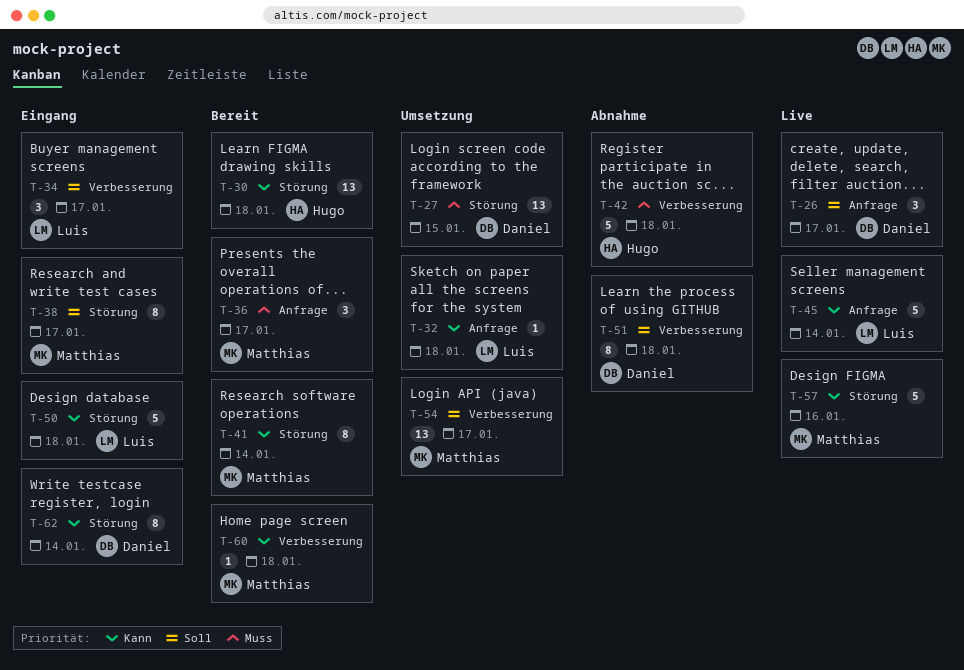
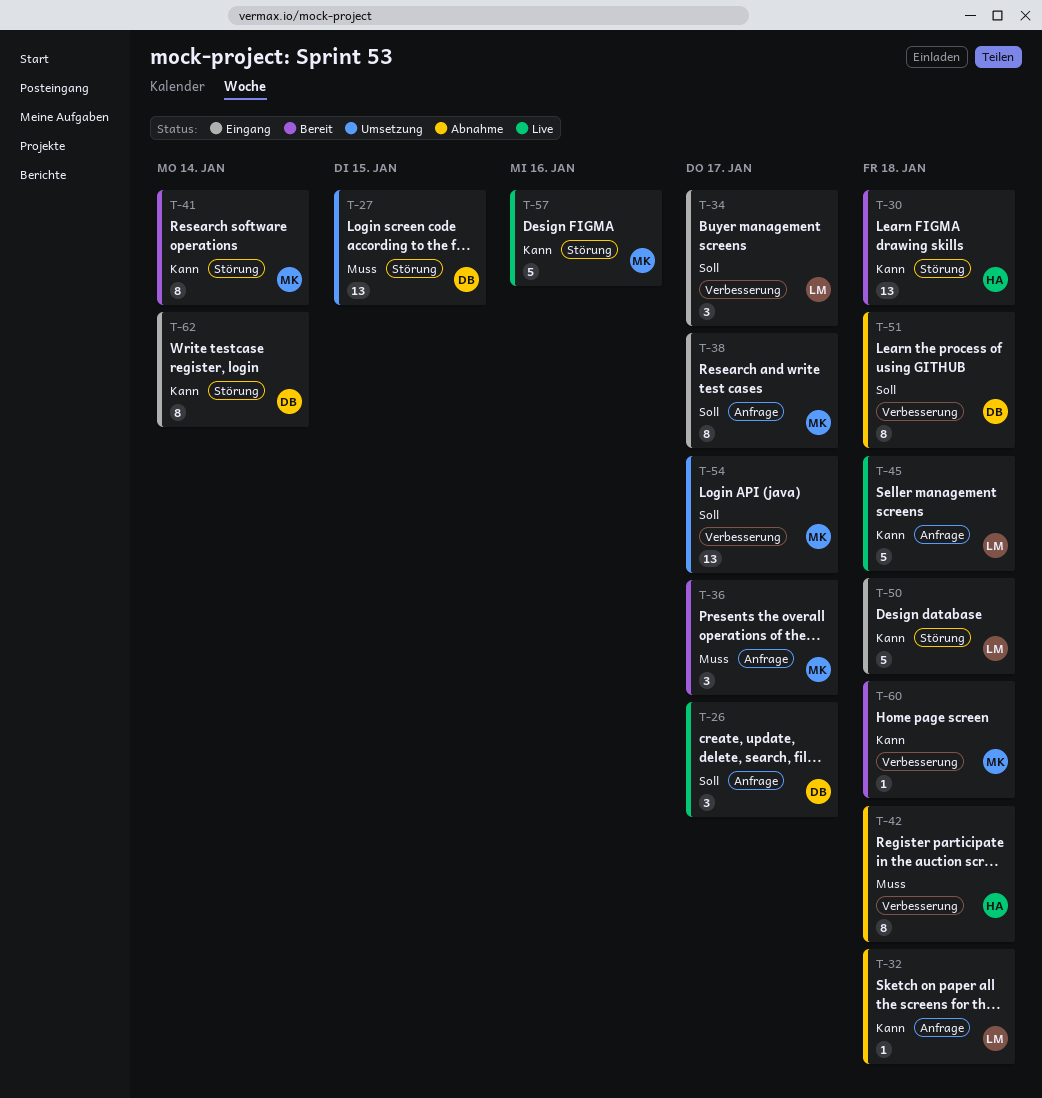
T-32, status: Umsetzung -> Abnahme
T-38, label: Störung -> Anfrage
T-42, estimate: 5 -> 8
T-45, due: Jan 14 -> Jan 18

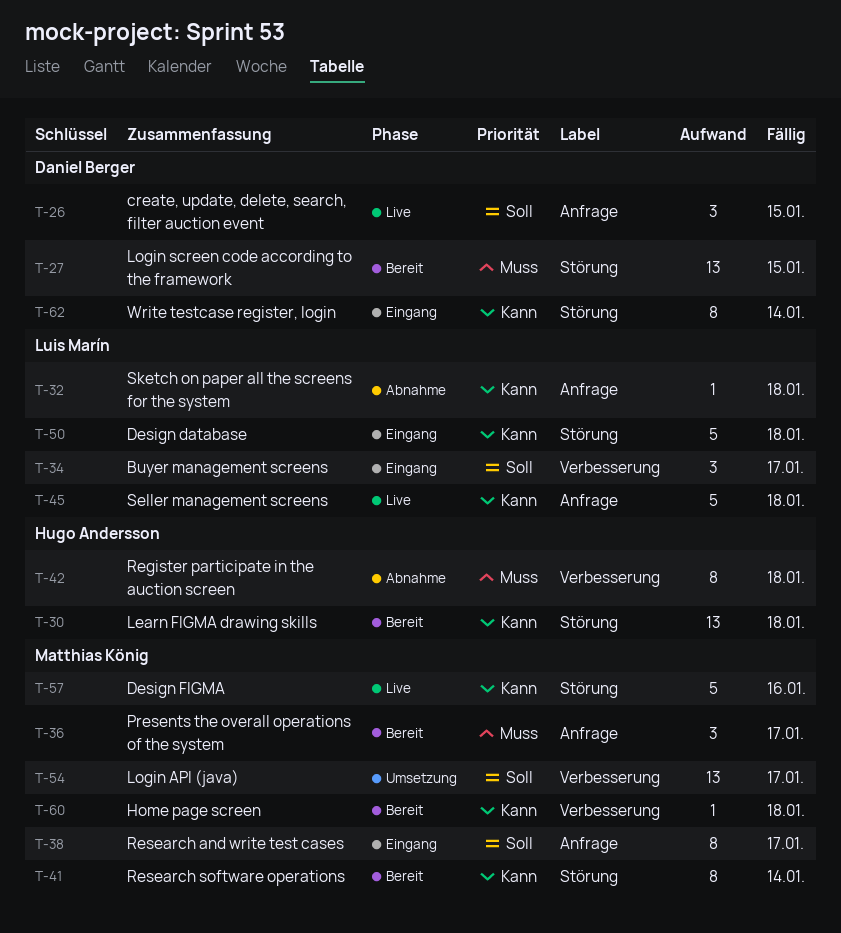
T-26, due: Jan 17 -> Jan 15
T-27, status: Umsetzung -> Bereit
T-51: present -> none

